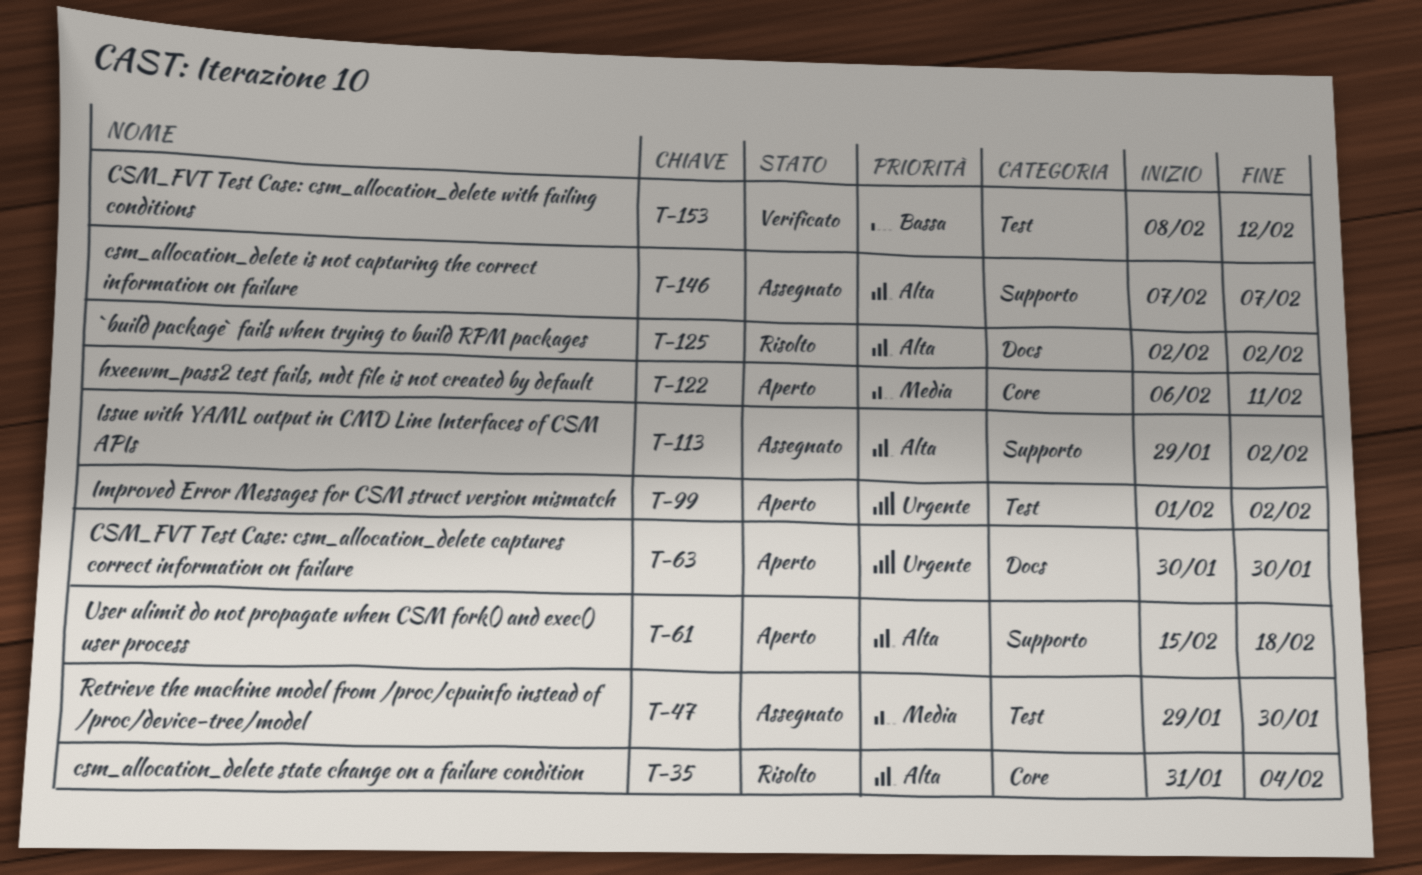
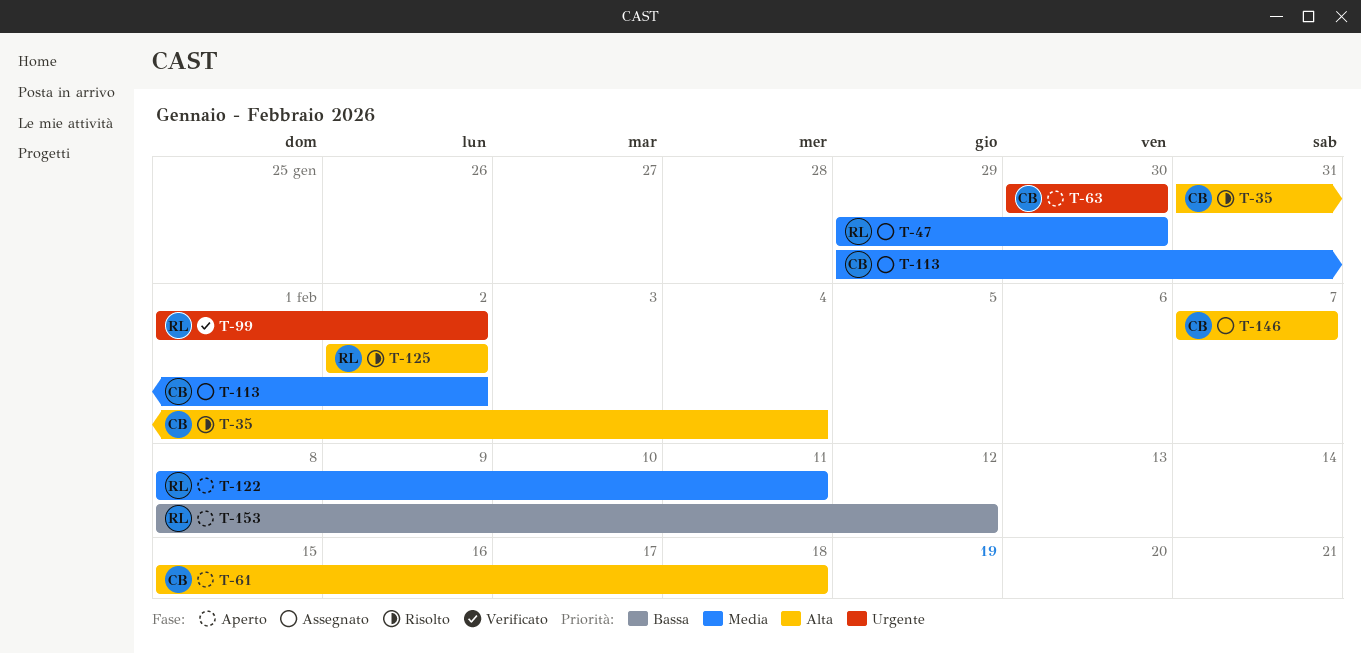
T-99, status: Aperto -> Verificato
T-113, priority: Alta -> Media
T-122, start: Feb 6 -> Feb 8
T-153, status: Verificato -> Aperto

